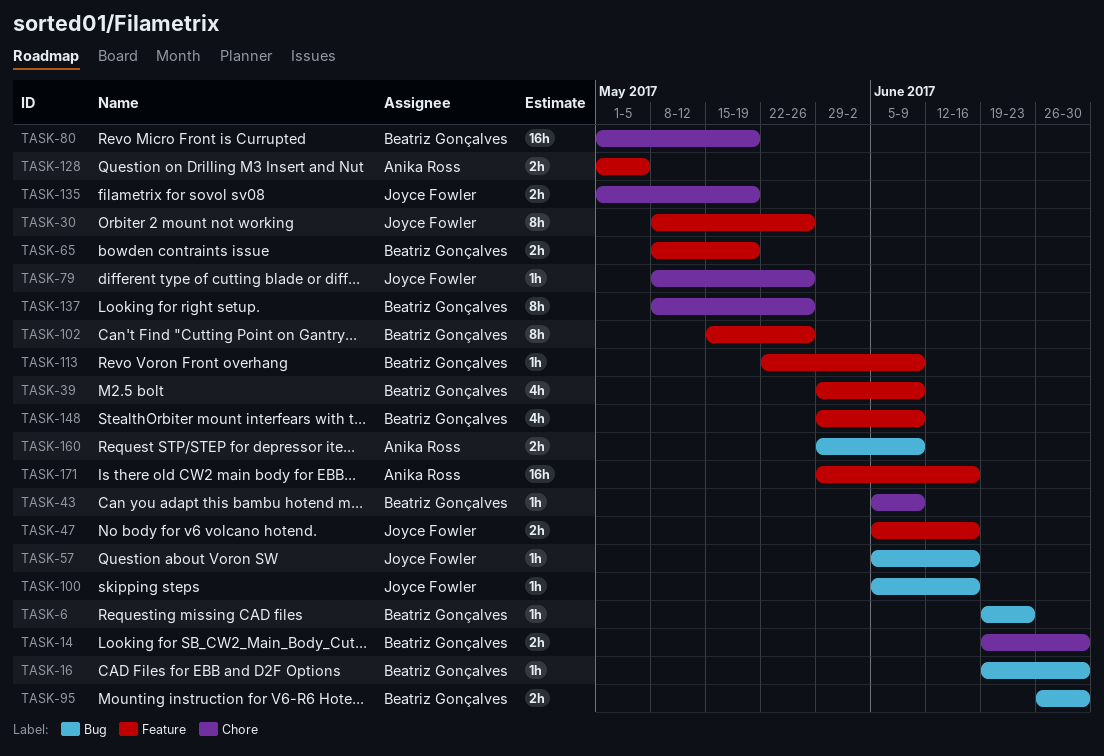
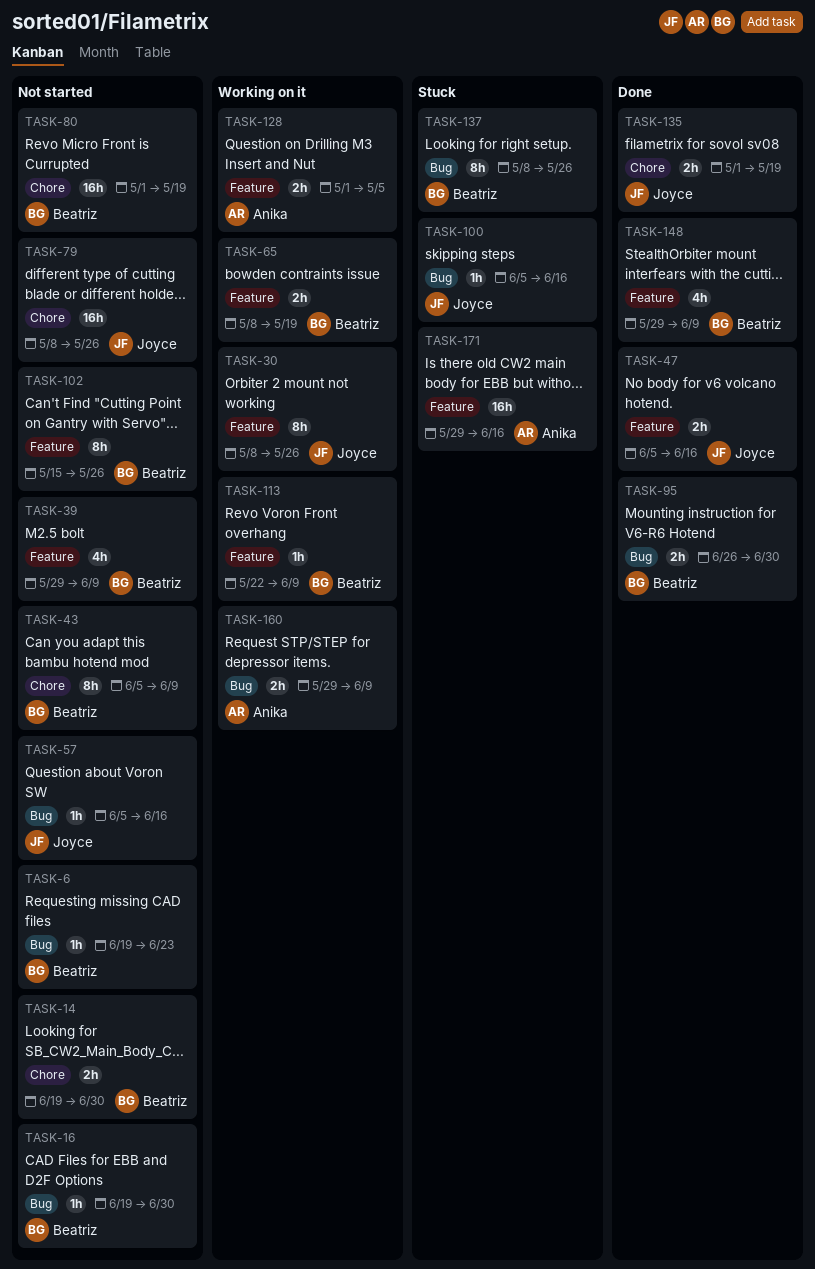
TASK-43, estimate: 1h -> 8h
TASK-79, estimate: 1h -> 16h
TASK-137, label: Chore -> Bug

